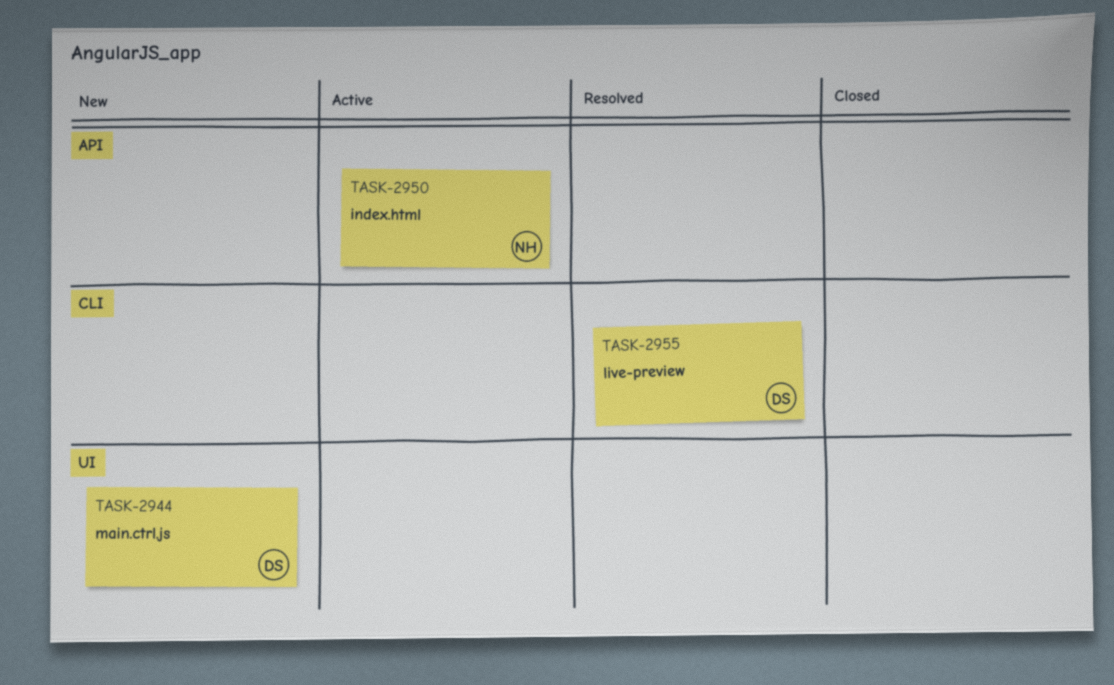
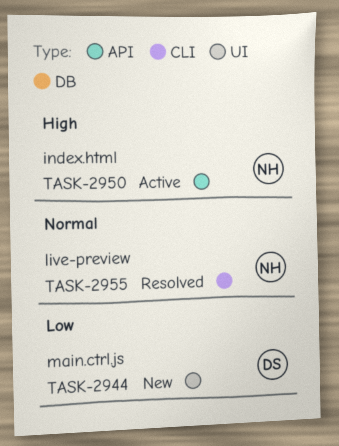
TASK-2955, owner: DS -> NH

